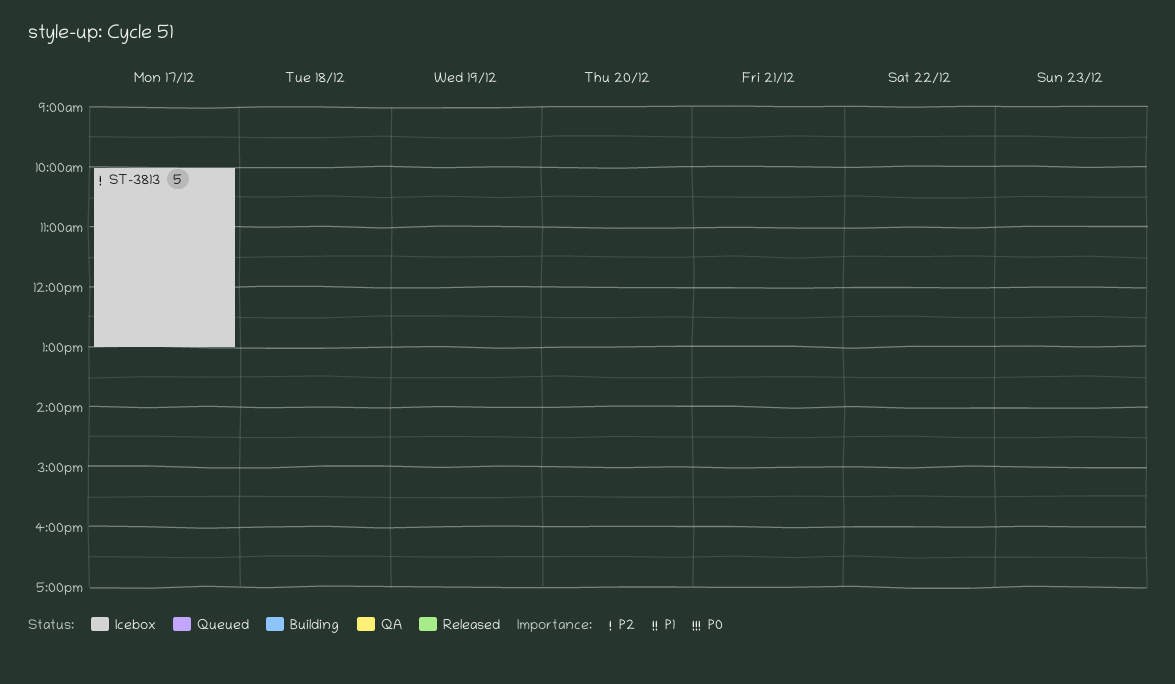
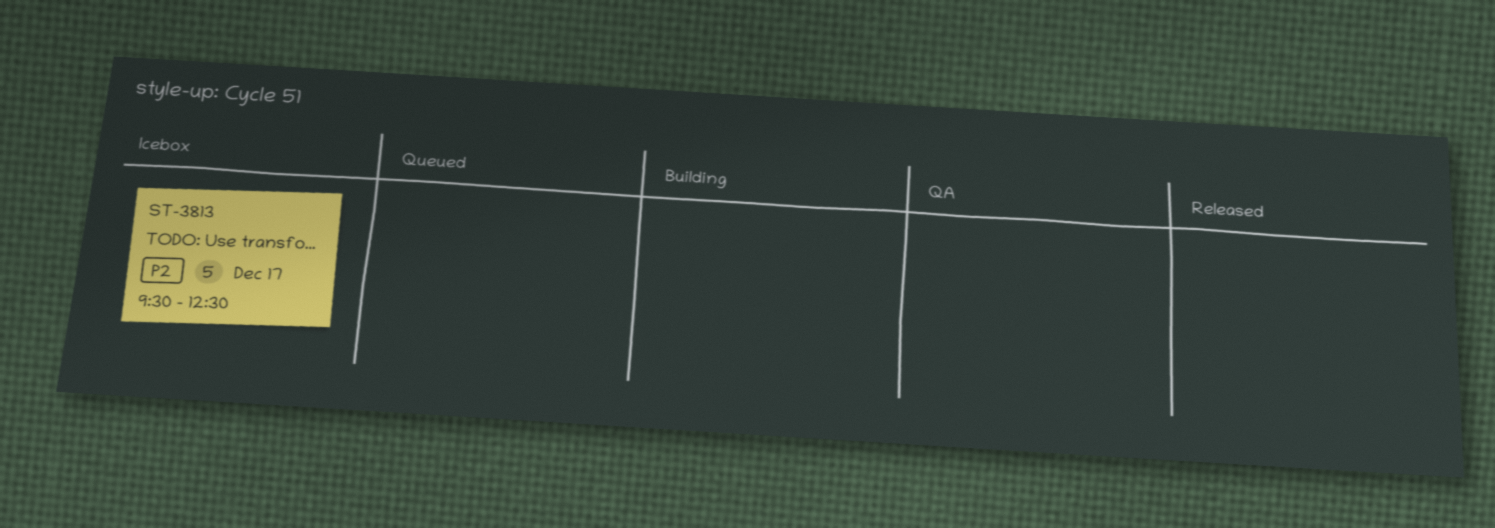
ST-3813, begins: 10:00 -> 09:30
ST-3813, ends: 13:00 -> 12:30

